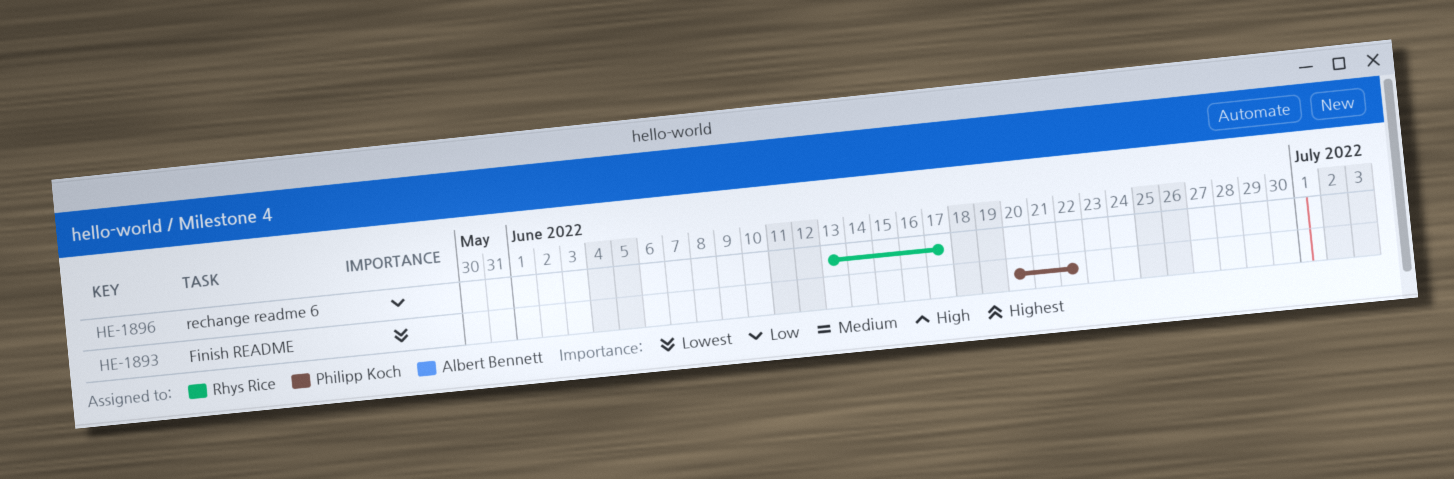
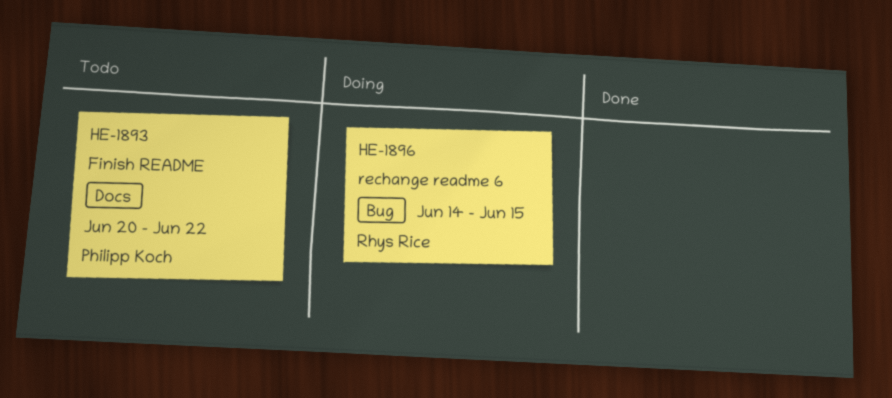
HE-1896, start: Jun 13 -> Jun 14
HE-1896, due: Jun 17 -> Jun 15

